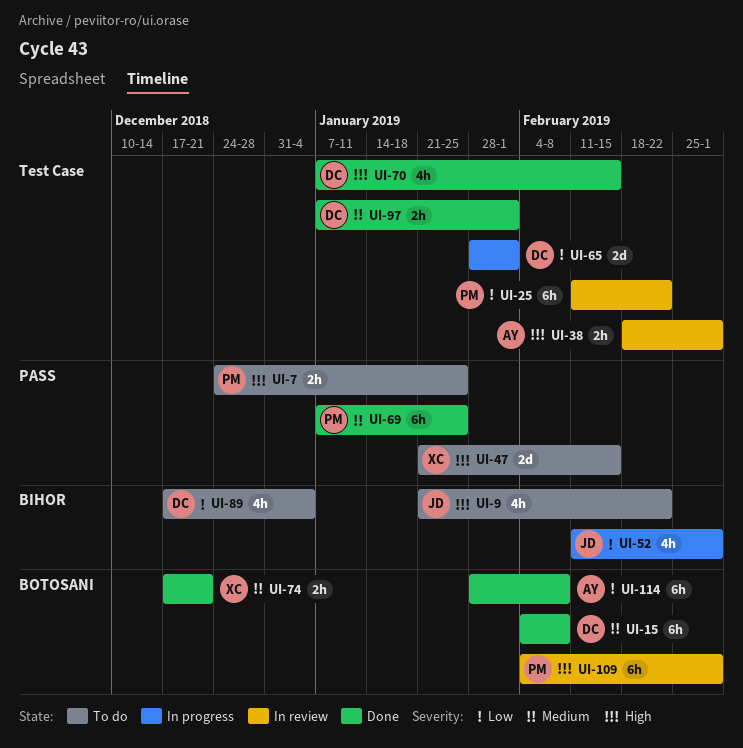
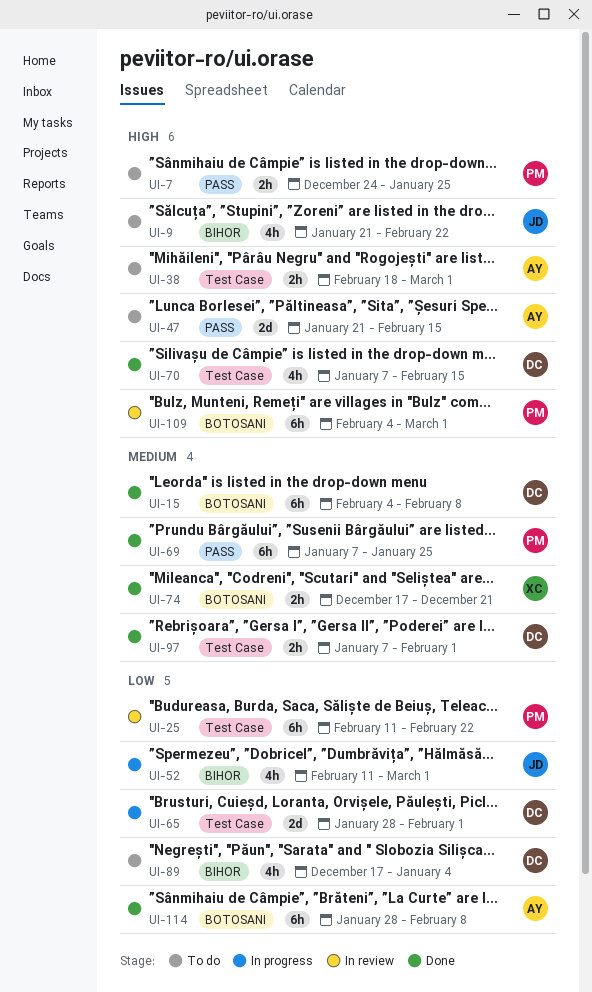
UI-38, status: In review -> To do
UI-47, owner: XC -> AY

